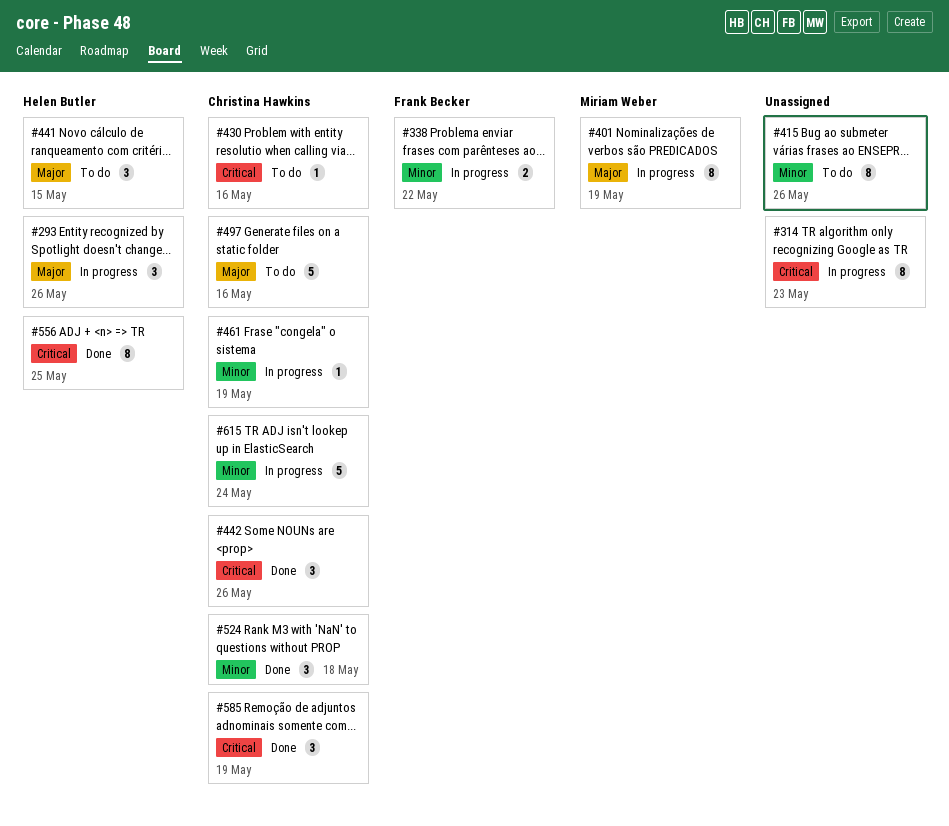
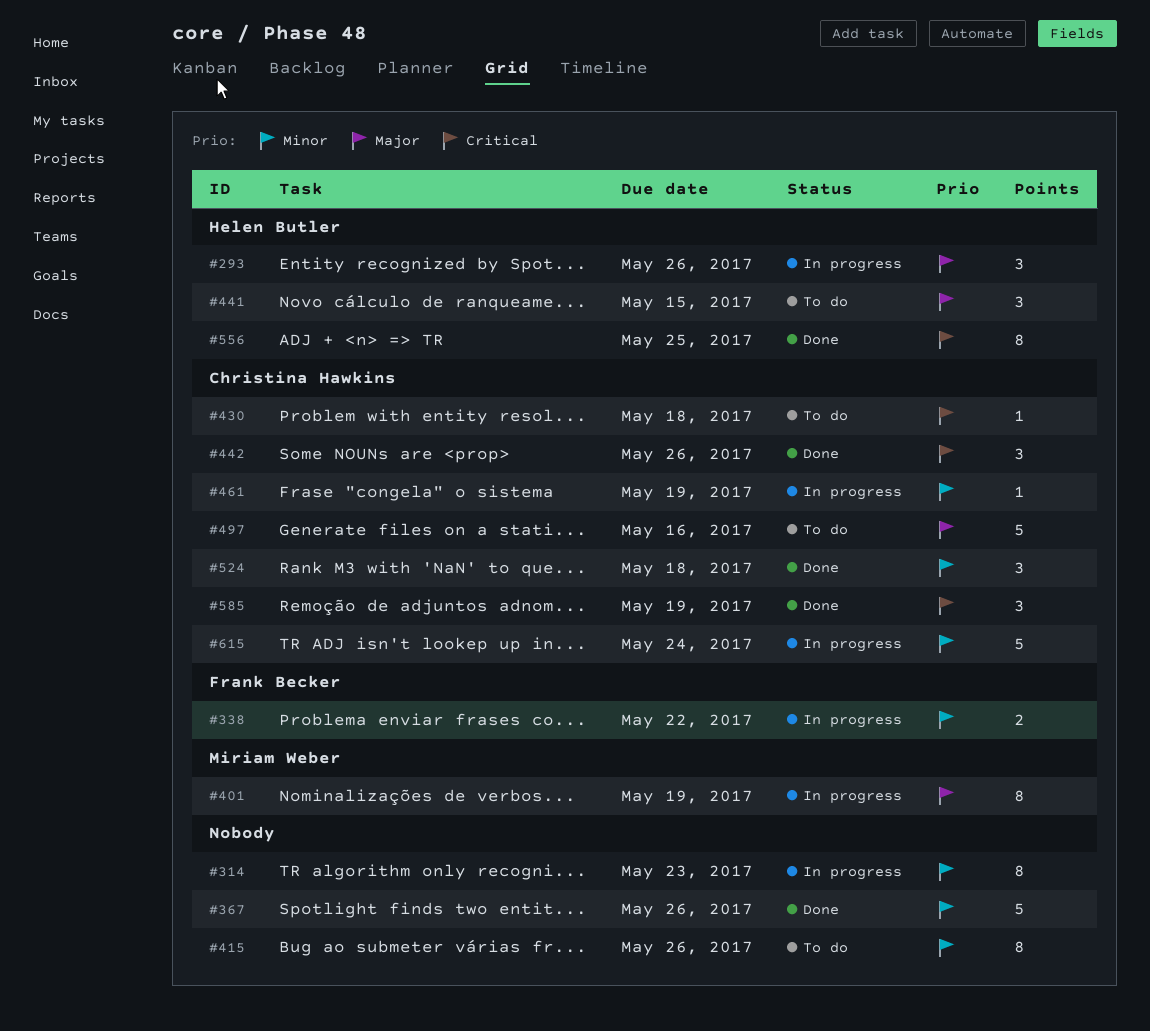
#314, priority: Critical -> Minor
#367: none -> present
#430, due: May 16 -> May 18

